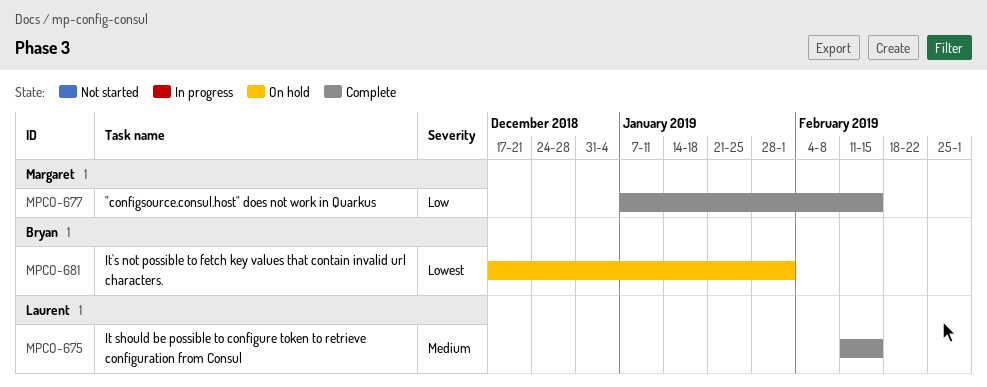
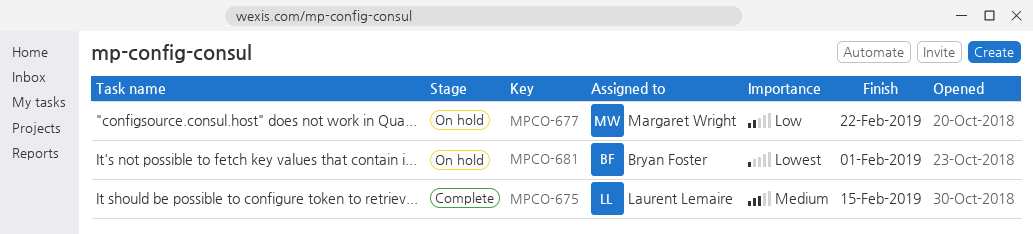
MPCO-677, status: Complete -> On hold
MPCO-677, due: Feb 15 -> Feb 22

